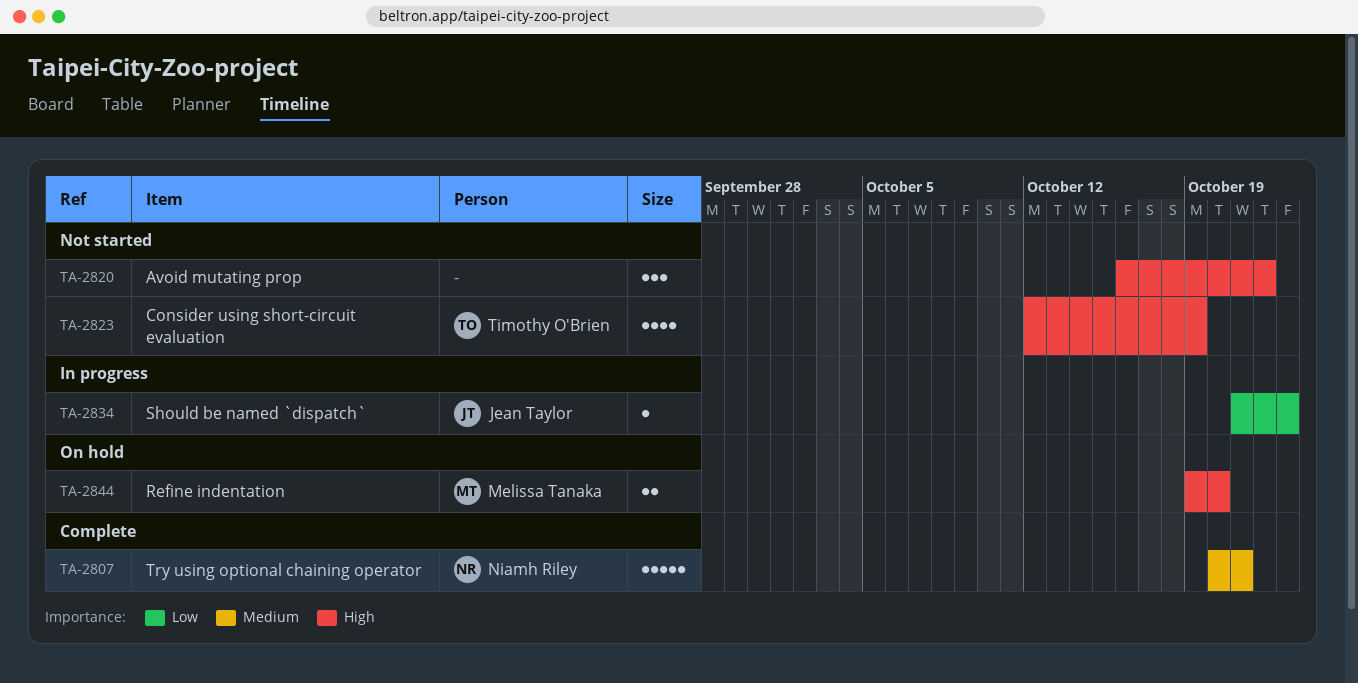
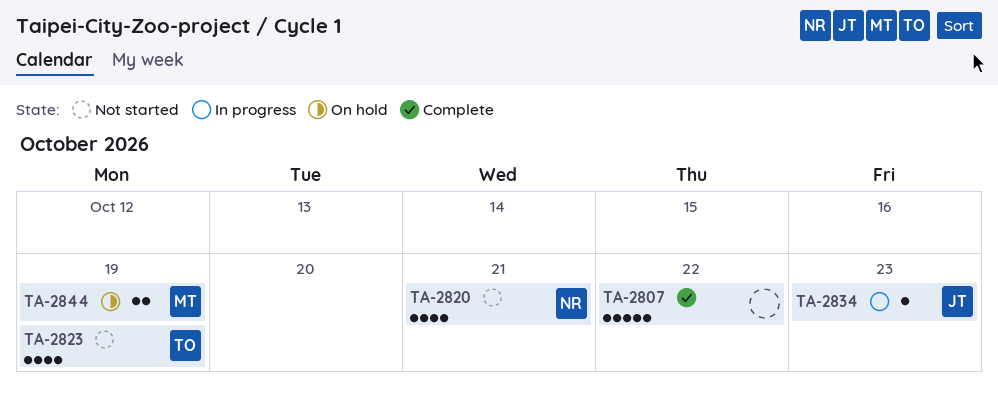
TA-2807, owner: Niamh Riley -> none
TA-2807, due: Oct 21 -> Oct 22
TA-2820, owner: none -> Niamh Riley
TA-2820, estimate: 3 -> 4
TA-2820, due: Oct 22 -> Oct 21
TA-2844, due: Oct 20 -> Oct 19

